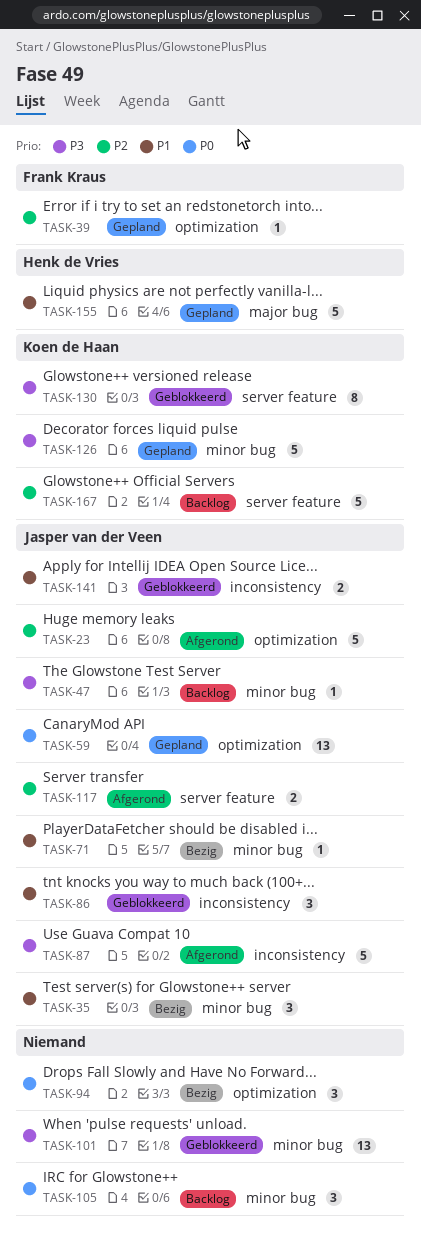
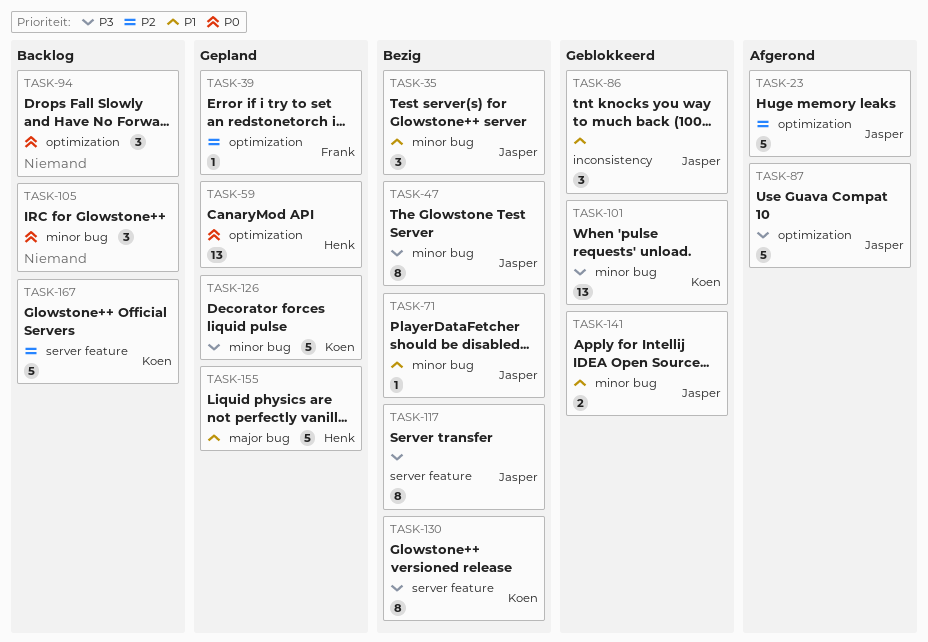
TASK-47, status: Backlog -> Bezig
TASK-47, estimate: 1 -> 8
TASK-59, owner: Jasper van der Veen -> Henk de Vries
TASK-87, label: inconsistency -> optimization
TASK-94, status: Bezig -> Backlog
TASK-101, owner: none -> Koen de Haan
TASK-117, status: Afgerond -> Bezig
TASK-117, priority: P2 -> P3
TASK-117, estimate: 2 -> 8
TASK-130, status: Geblokkeerd -> Bezig
TASK-141, label: inconsistency -> minor bug

